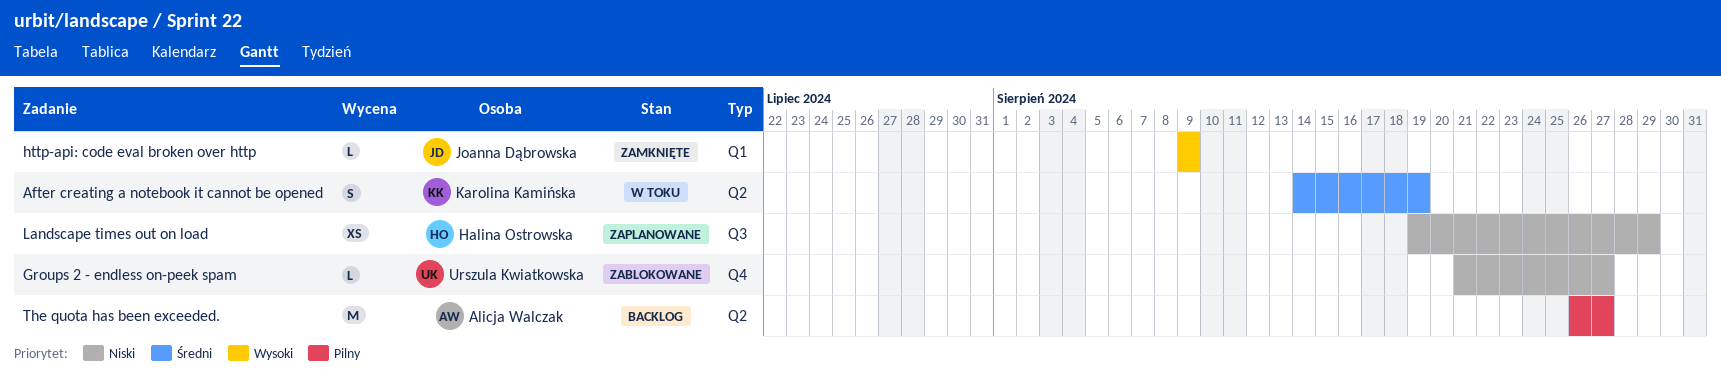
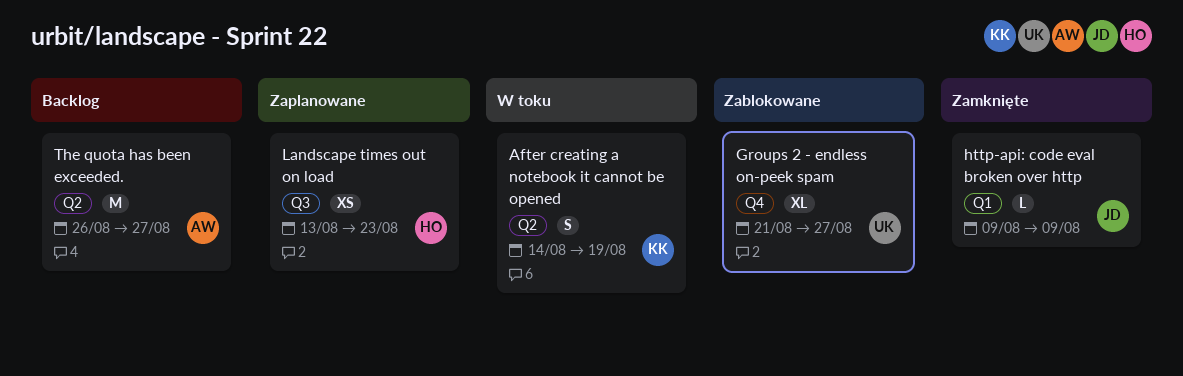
Groups 2 - endless on-peek spam, estimate: L -> XL
Landscape times out on load, start: Aug 19 -> Aug 13
Landscape times out on load, due: Aug 29 -> Aug 23

